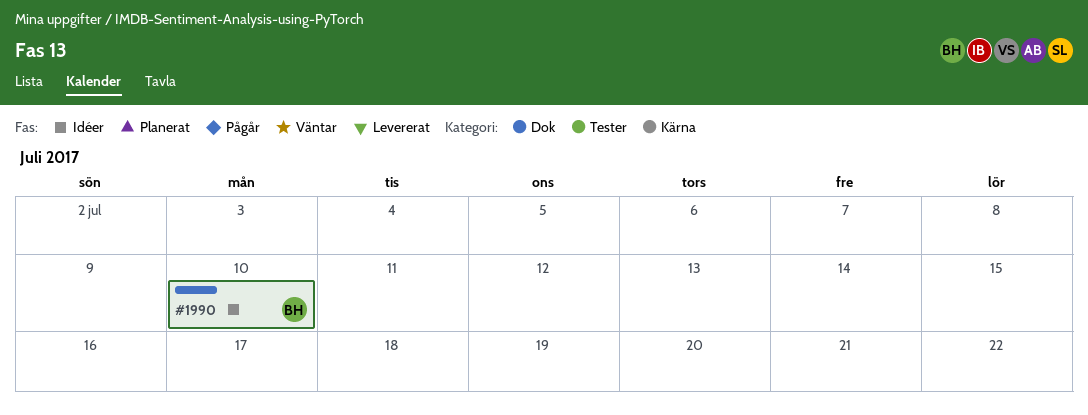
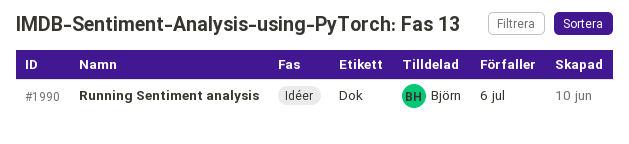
#1990, due: Jul 10 -> Jul 6

